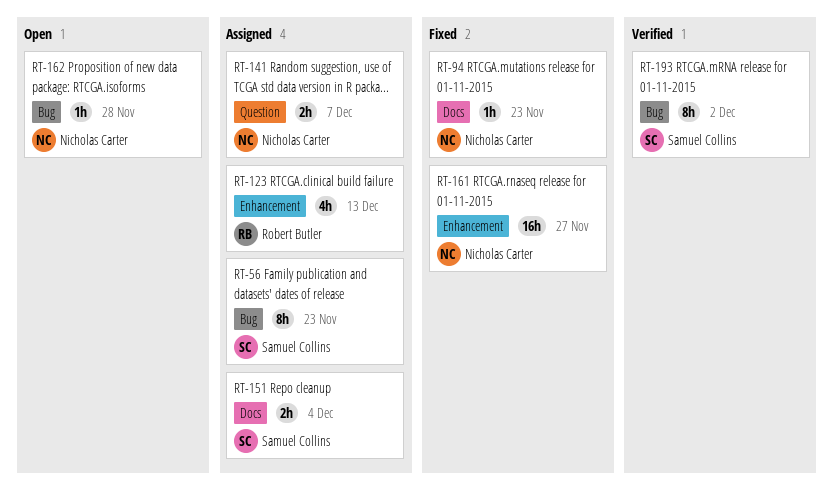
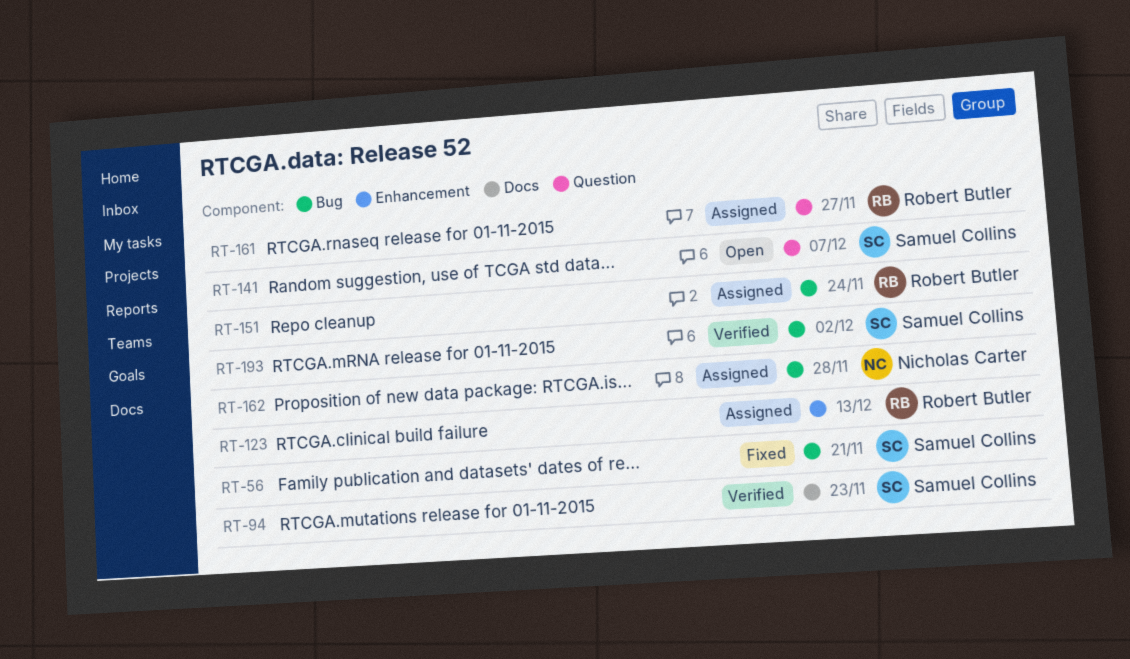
RT-56, status: Assigned -> Fixed
RT-56, due: Nov 23 -> Nov 21
RT-94, status: Fixed -> Verified
RT-94, owner: Nicholas Carter -> Samuel Collins
RT-141, status: Assigned -> Open
RT-141, owner: Nicholas Carter -> Samuel Collins
RT-151, owner: Samuel Collins -> Robert Butler
RT-151, label: Docs -> Bug
RT-151, due: Dec 4 -> Nov 24
RT-161, status: Fixed -> Assigned
RT-161, owner: Nicholas Carter -> Robert Butler
RT-161, label: Enhancement -> Question
RT-162, status: Open -> Assigned

